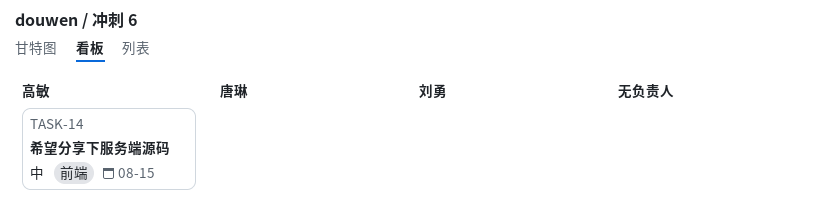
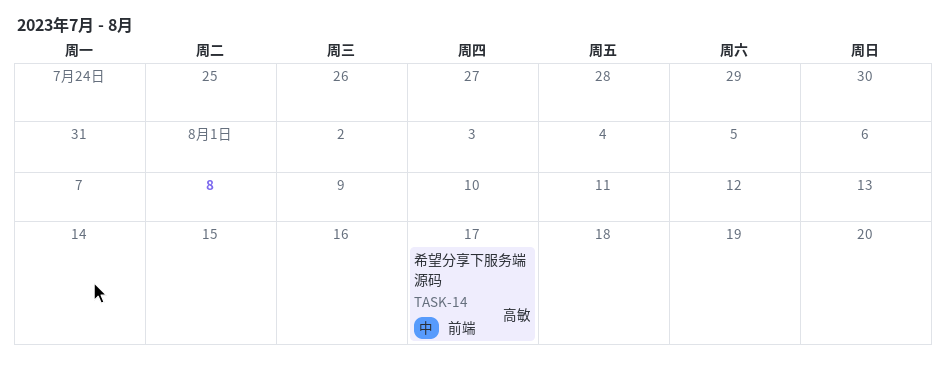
TASK-14, due: Aug 15 -> Aug 17

